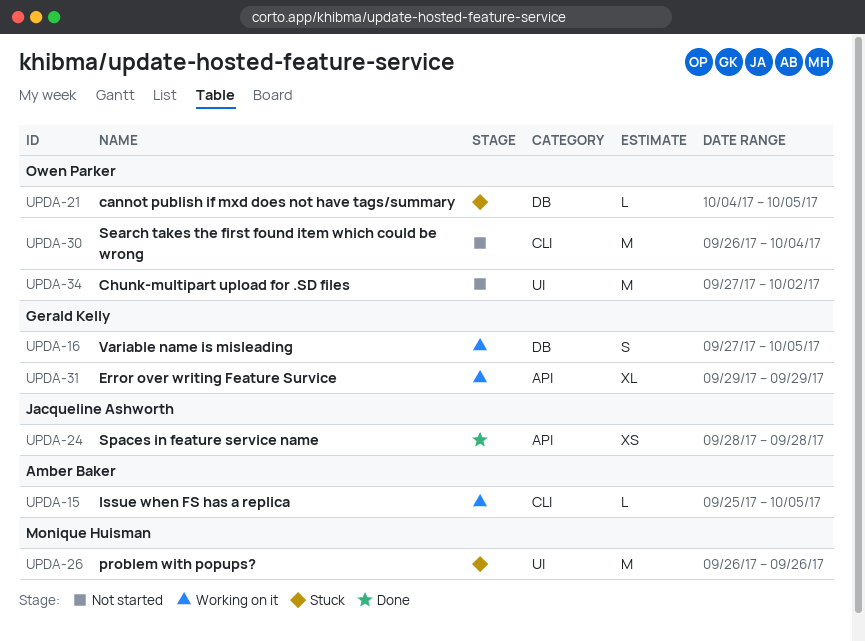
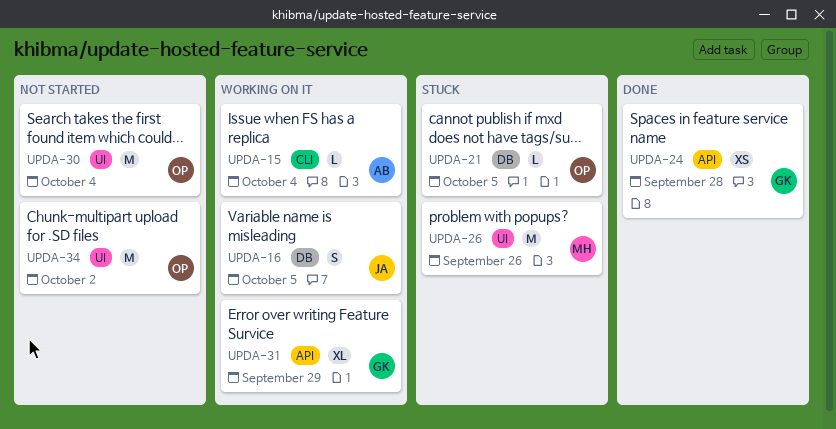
UPDA-15, due: Oct 5 -> Oct 4
UPDA-16, owner: Gerald Kelly -> Jacqueline Ashworth
UPDA-24, owner: Jacqueline Ashworth -> Gerald Kelly
UPDA-30, label: CLI -> UI

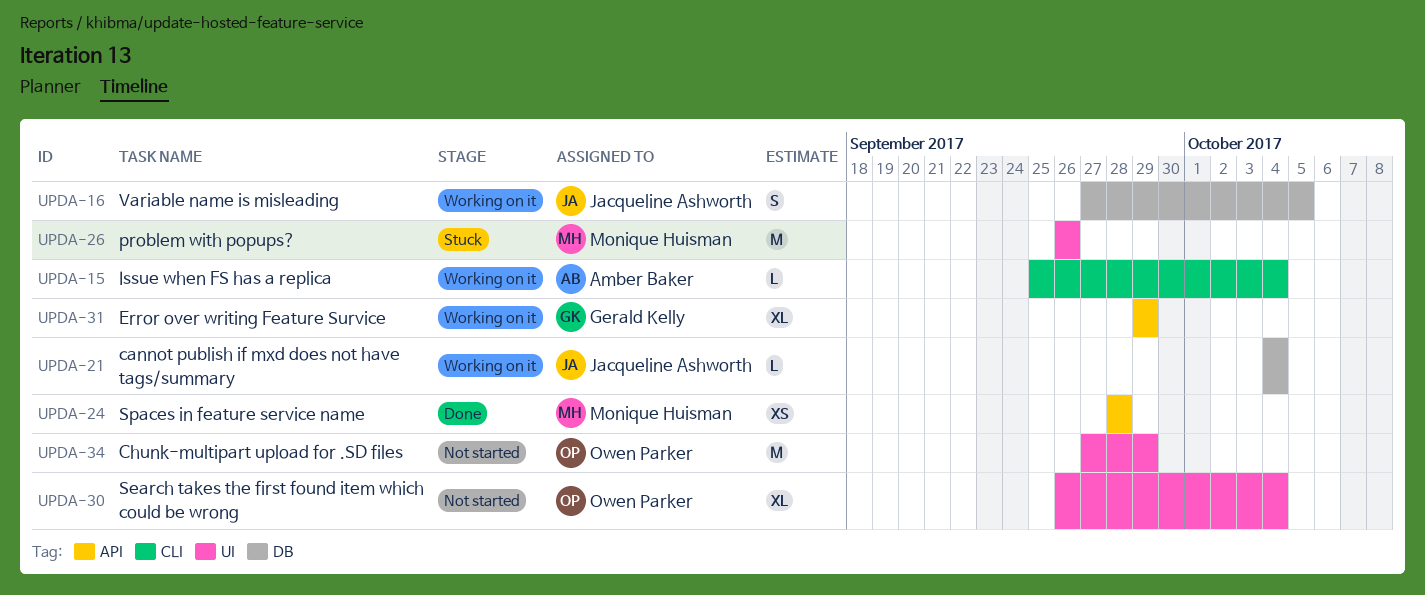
UPDA-21, status: Stuck -> Working on it
UPDA-21, owner: Owen Parker -> Jacqueline Ashworth
UPDA-21, due: Oct 5 -> Oct 4
UPDA-24, owner: Gerald Kelly -> Monique Huisman
UPDA-30, estimate: M -> XL
UPDA-34, due: Oct 2 -> Sep 29

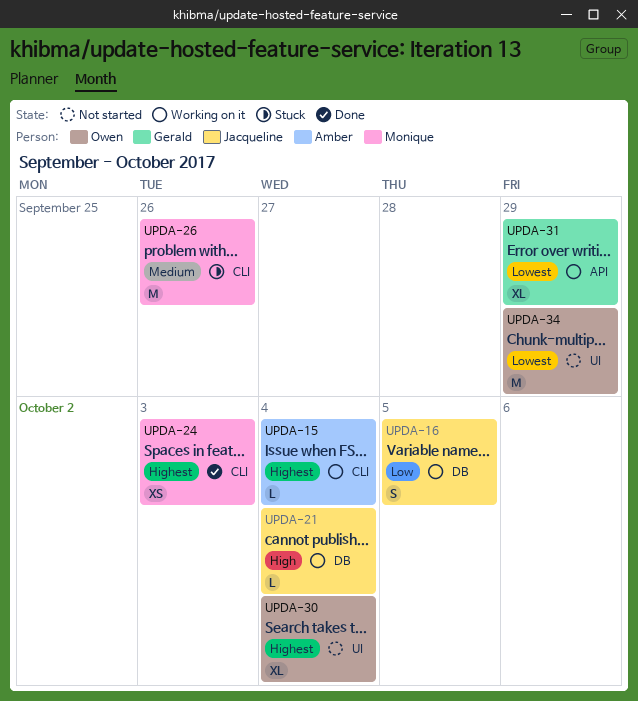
UPDA-24, label: API -> CLI
UPDA-24, due: Sep 28 -> Oct 3
UPDA-26, label: UI -> CLI

